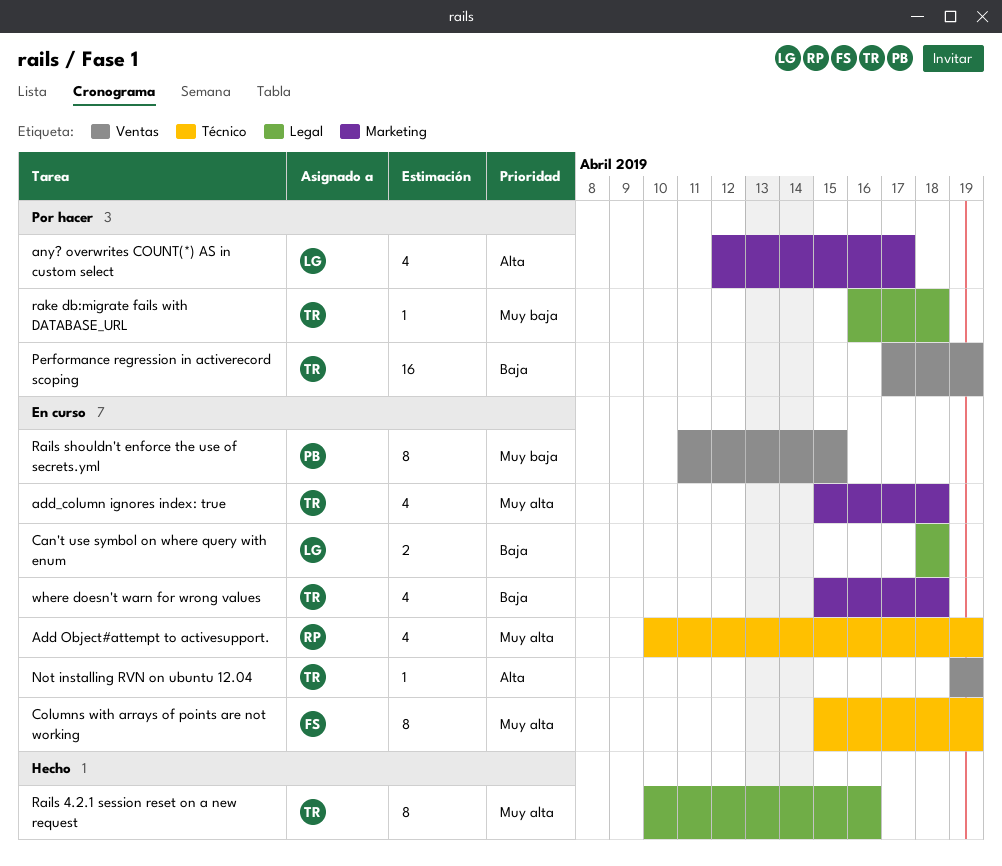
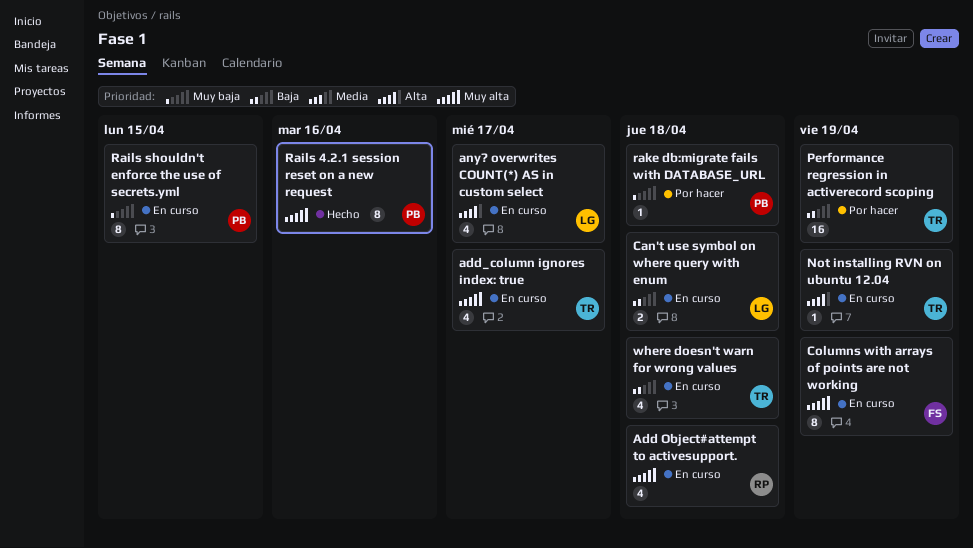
Add Object#attempt to activesupport., due: Apr 19 -> Apr 18
add_column ignores index: true, due: Apr 18 -> Apr 17
any? overwrites COUNT(*) AS in custom select, status: Por hacer -> En curso
Rails 4.2.1 session reset on a new request, owner: TR -> PB
rake db:migrate fails with DATABASE_URL, owner: TR -> PB

